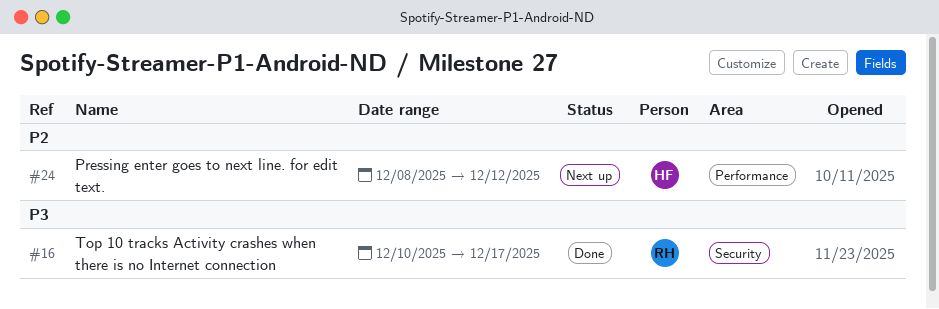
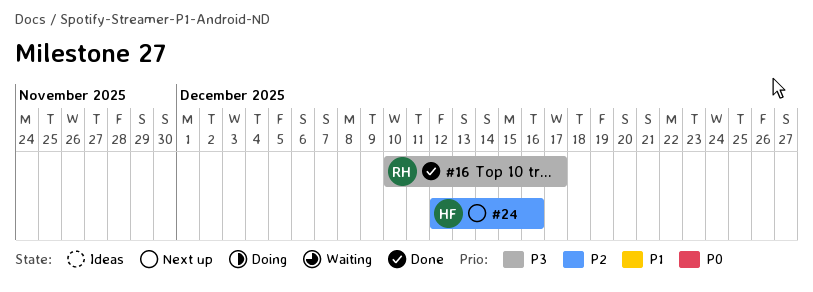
#24, start: Dec 8 -> Dec 12
#24, due: Dec 12 -> Dec 16

